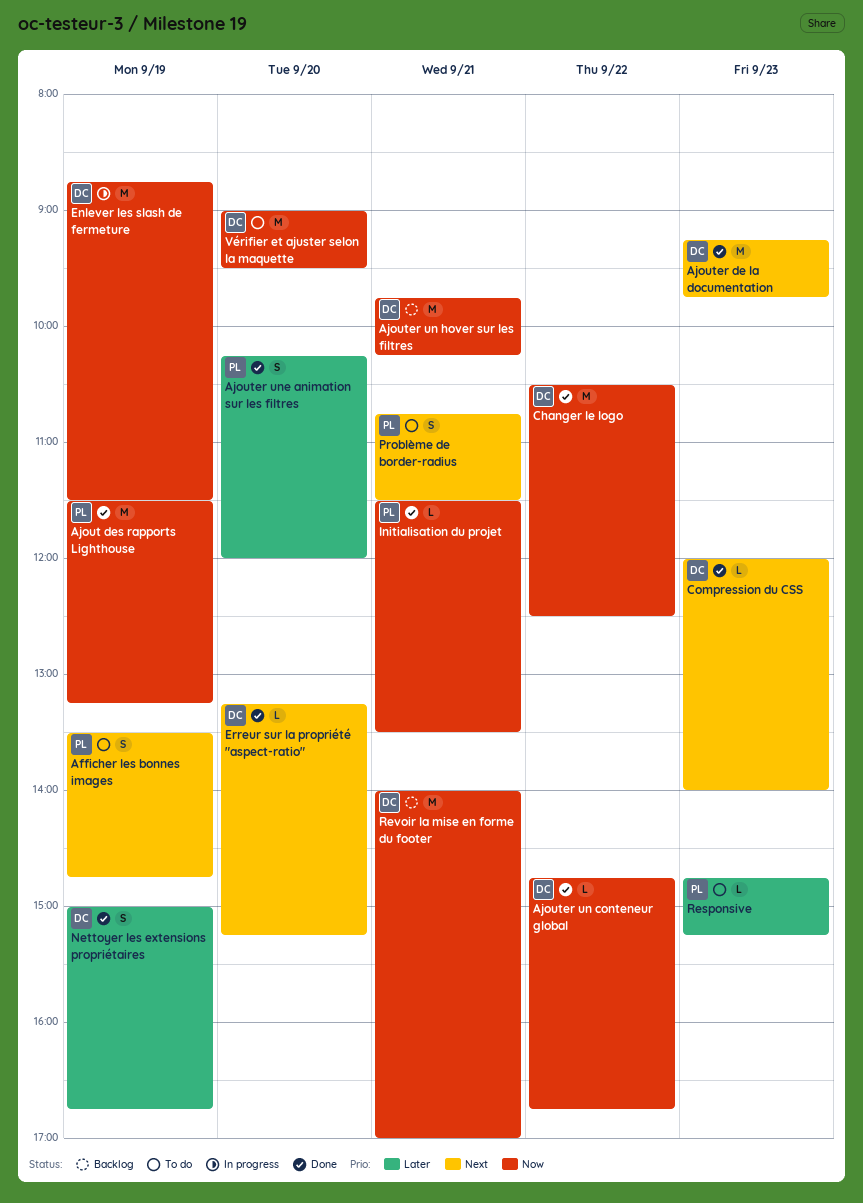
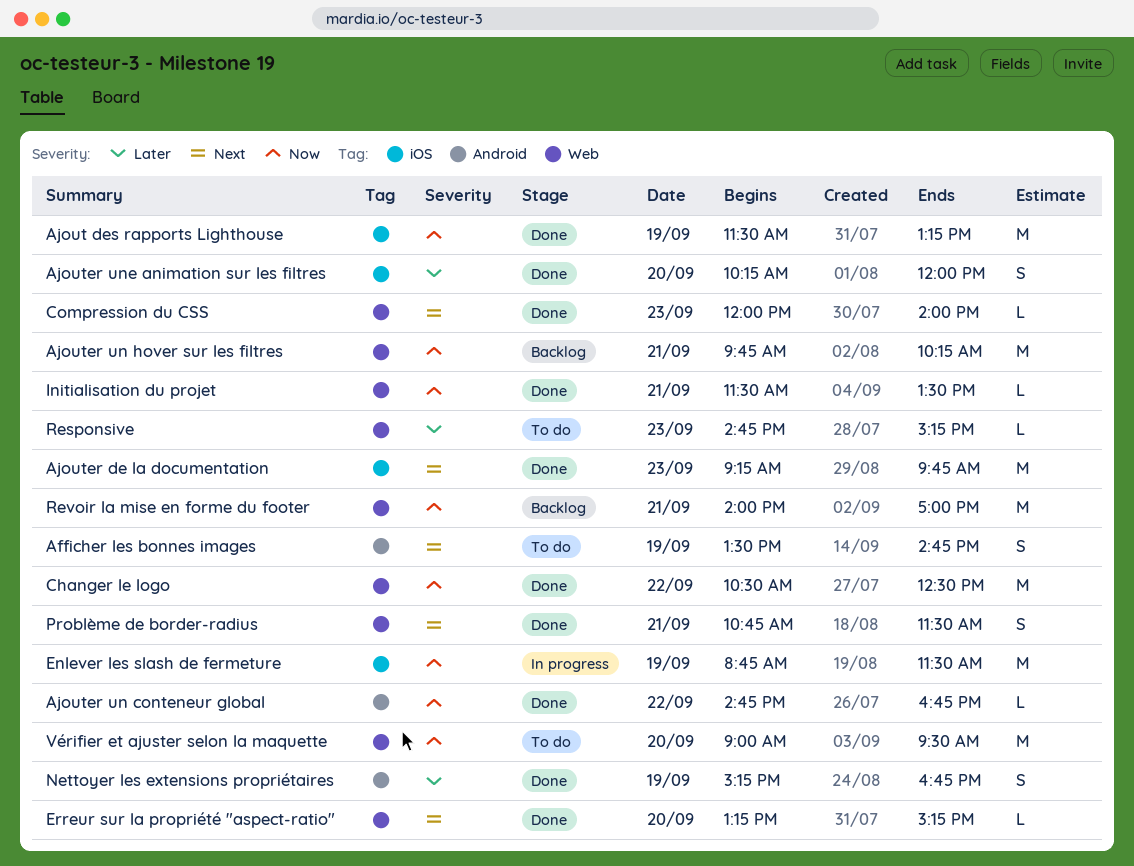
Nettoyer les extensions propriétaires, begins: 15:00 -> 15:15
Problème de border-radius, status: To do -> Done

